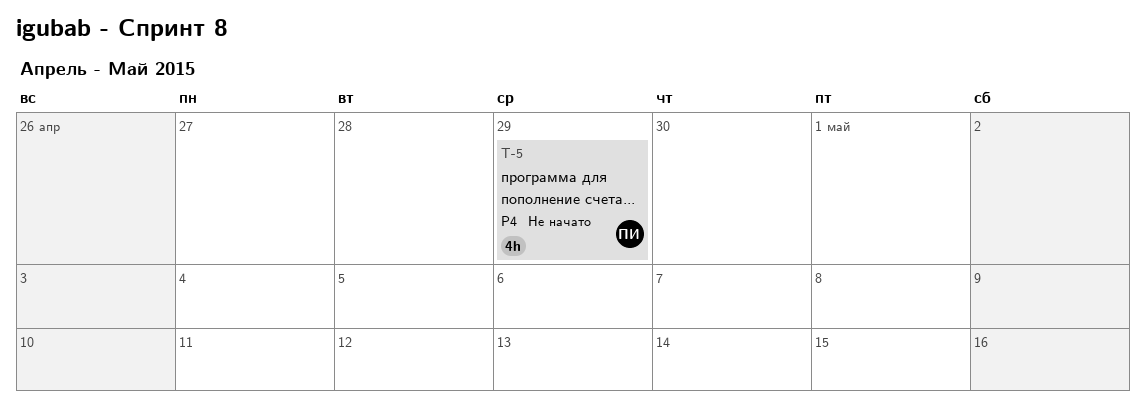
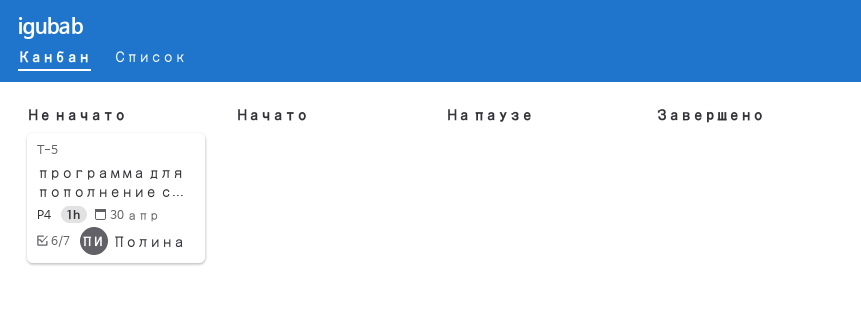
T-5, estimate: 4h -> 1h
T-5, due: Apr 29 -> Apr 30

